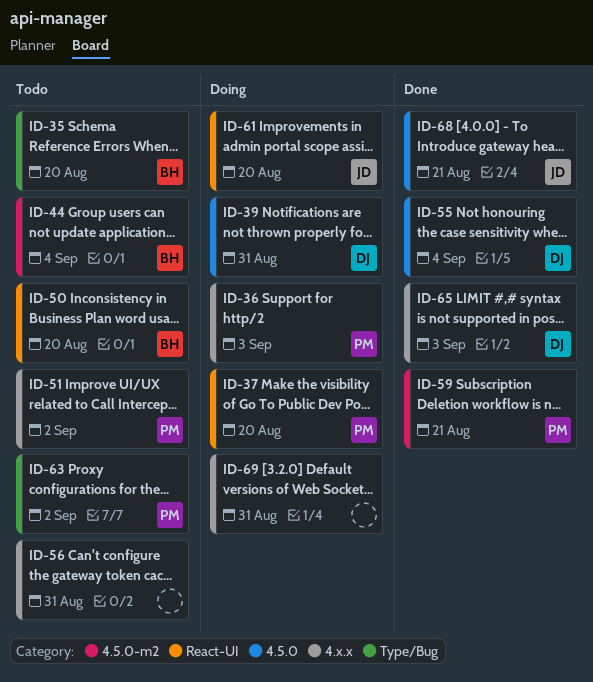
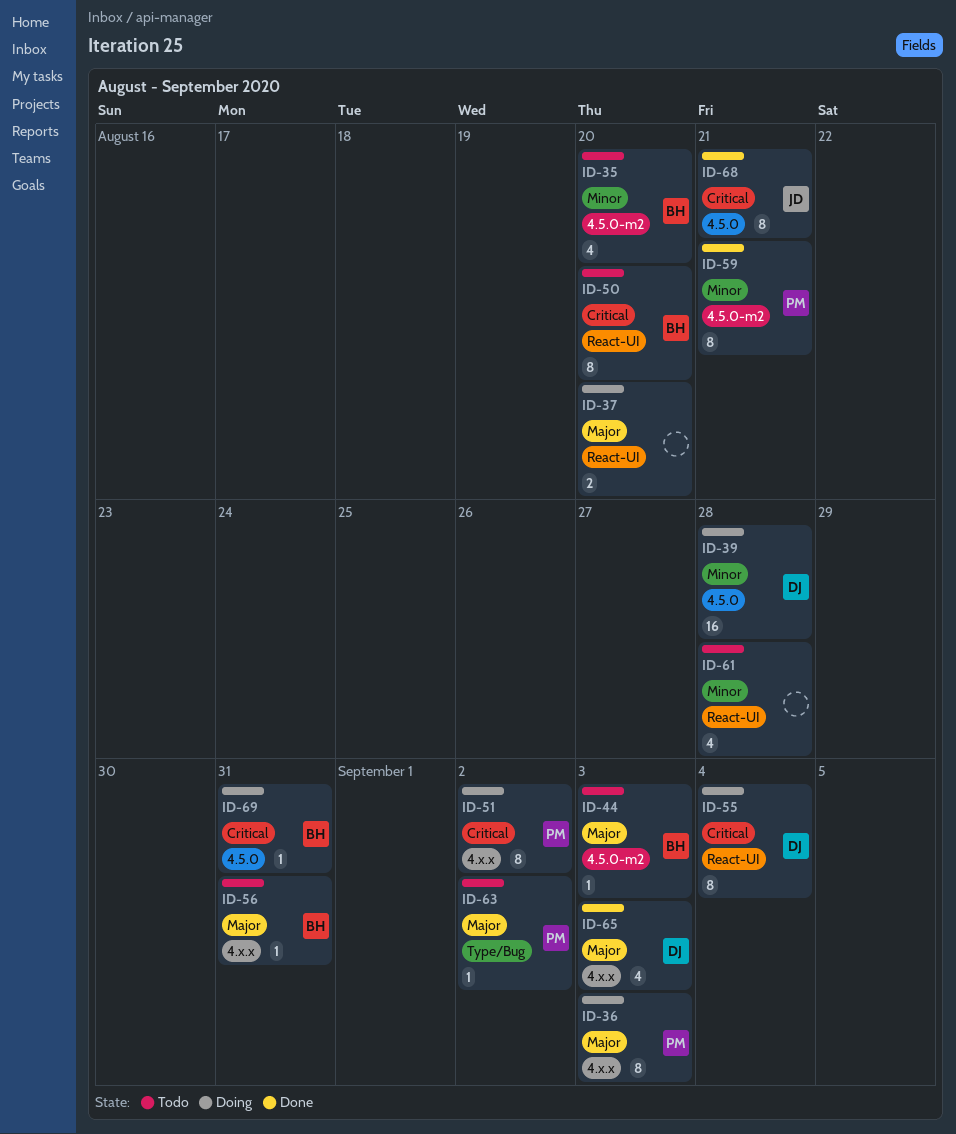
ID-35, label: Type/Bug -> 4.5.0-m2
ID-37, owner: PM -> none
ID-39, due: Aug 31 -> Aug 28
ID-44, due: Sep 4 -> Sep 3
ID-51, status: Todo -> Doing
ID-55, status: Done -> Doing
ID-55, label: 4.5.0 -> React-UI
ID-56, owner: none -> BH
ID-61, status: Doing -> Todo
ID-61, owner: JD -> none
ID-61, due: Aug 20 -> Aug 28
ID-69, owner: none -> BH
ID-69, label: 4.x.x -> 4.5.0

